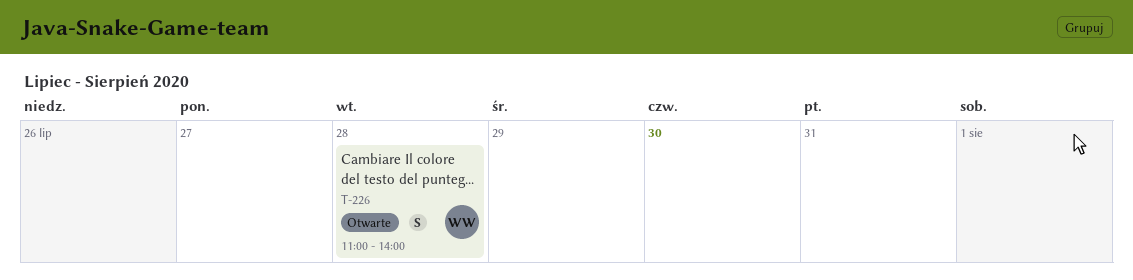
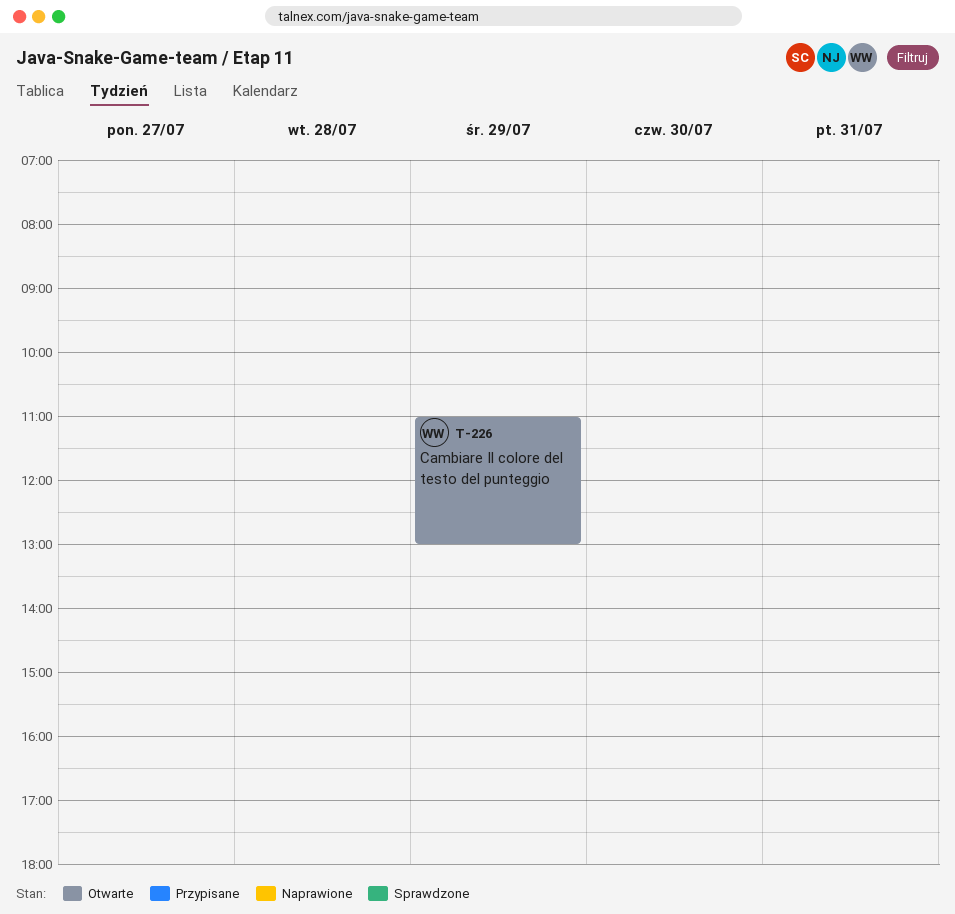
T-226, day: Jul 28 -> Jul 29
T-226, ends: 14:00 -> 13:00

